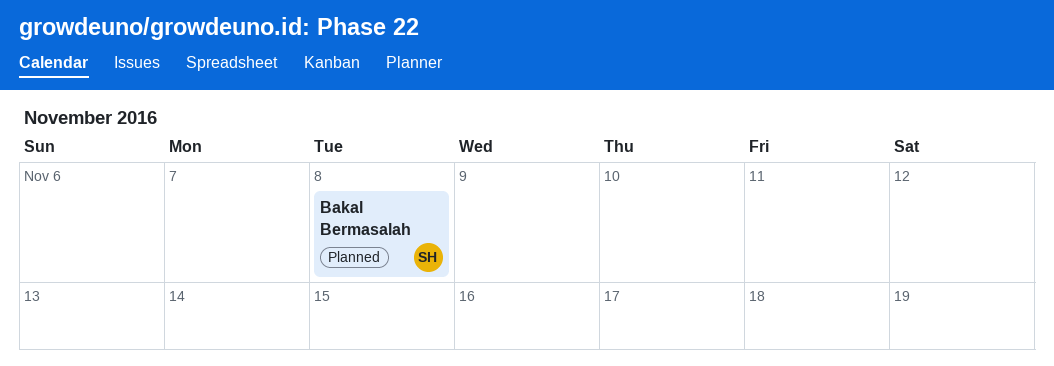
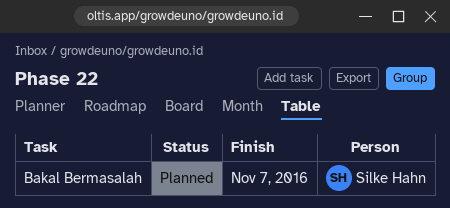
Bakal Bermasalah, due: Nov 8 -> Nov 7

